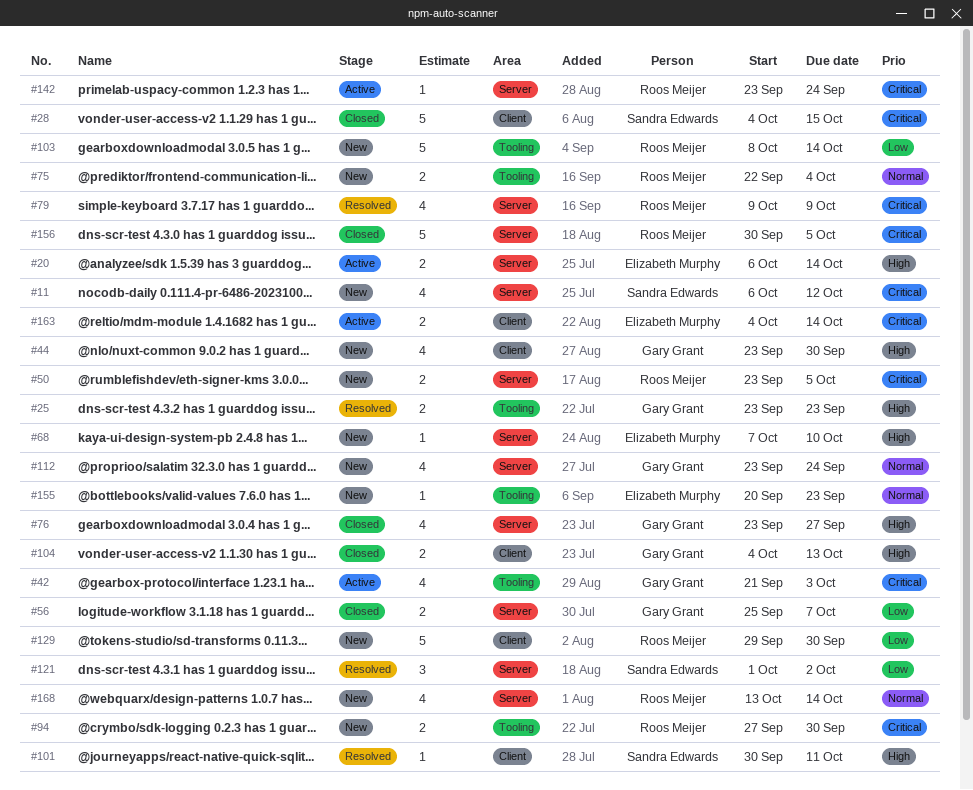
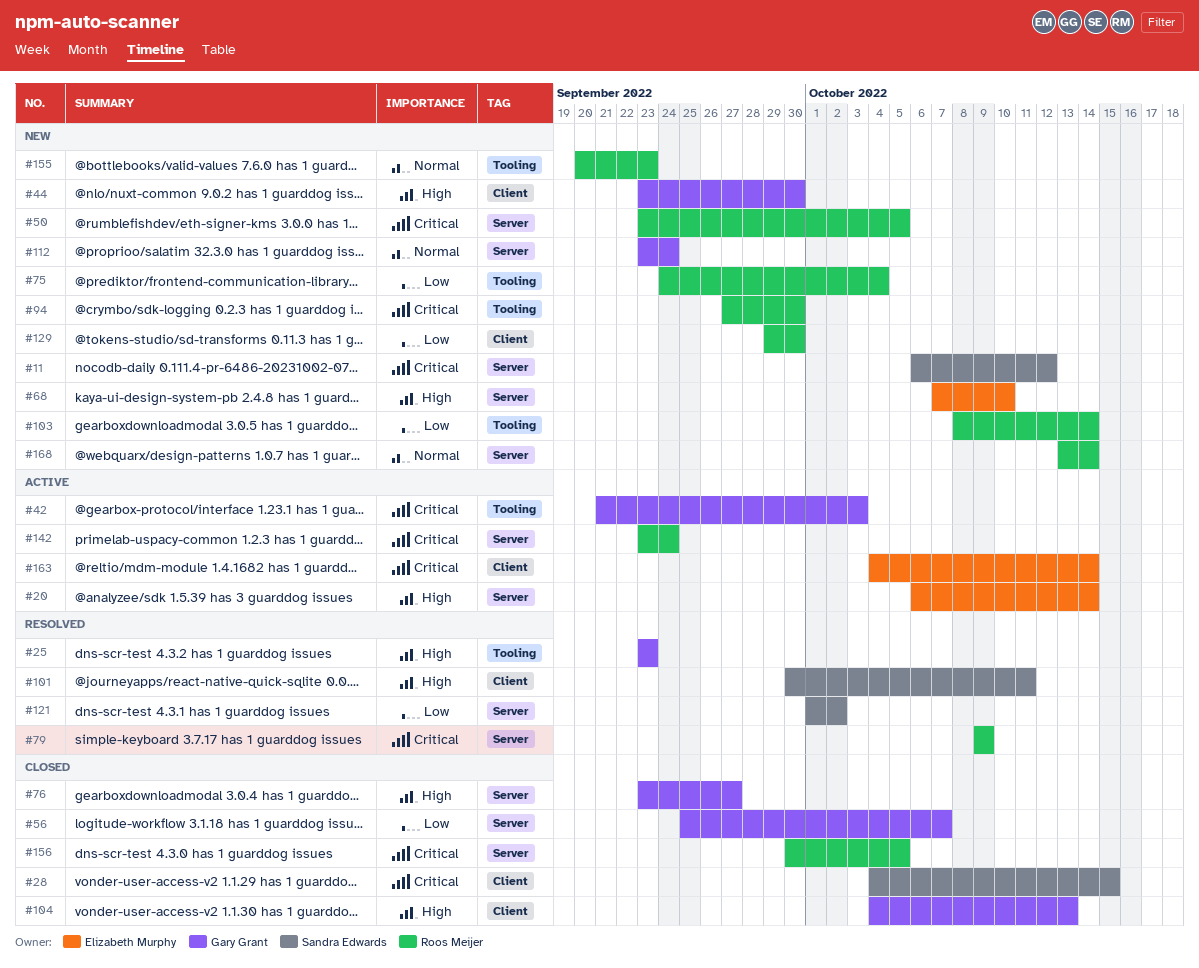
#75, priority: Normal -> Low
#75, start: Sep 22 -> Sep 24
#155, owner: Elizabeth Murphy -> Roos Meijer

